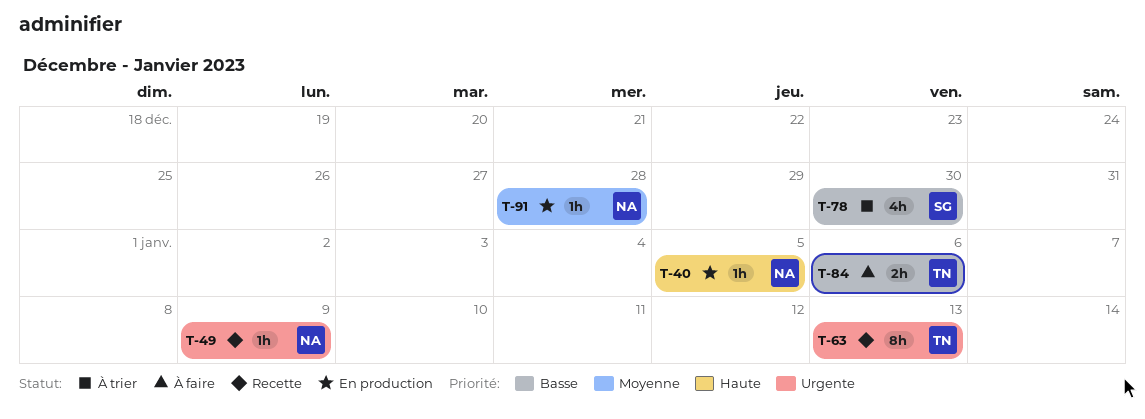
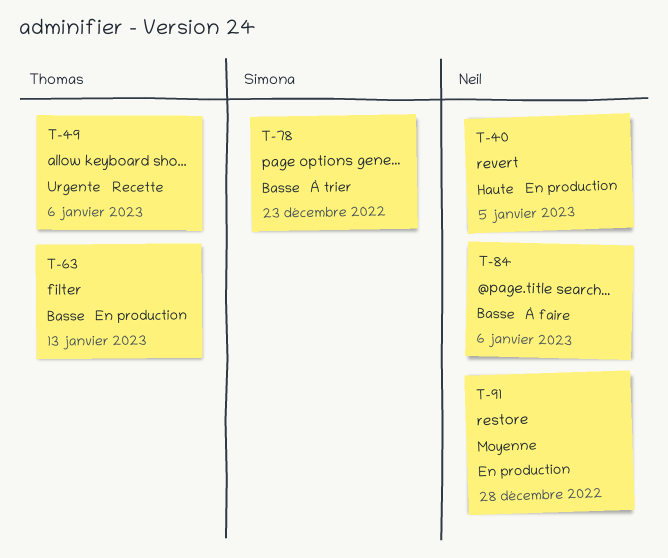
T-49, owner: Neil -> Thomas
T-49, due: Jan 9 -> Jan 6
T-63, status: Recette -> En production
T-63, priority: Urgente -> Basse
T-78, due: Dec 30 -> Dec 23
T-84, owner: Thomas -> Neil

